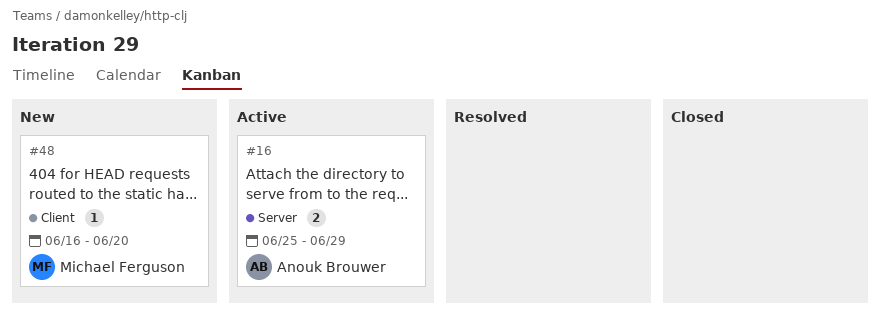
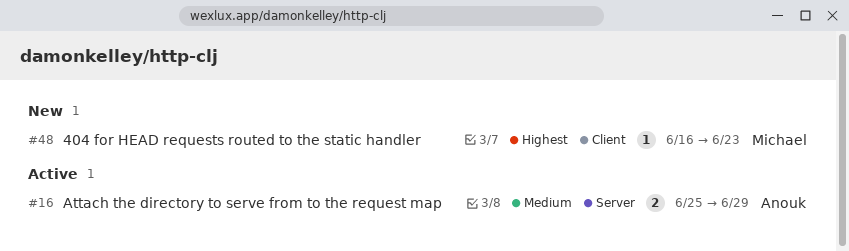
#48, due: Jun 20 -> Jun 23

